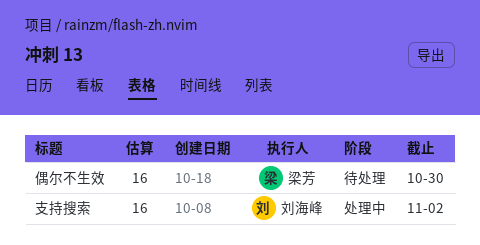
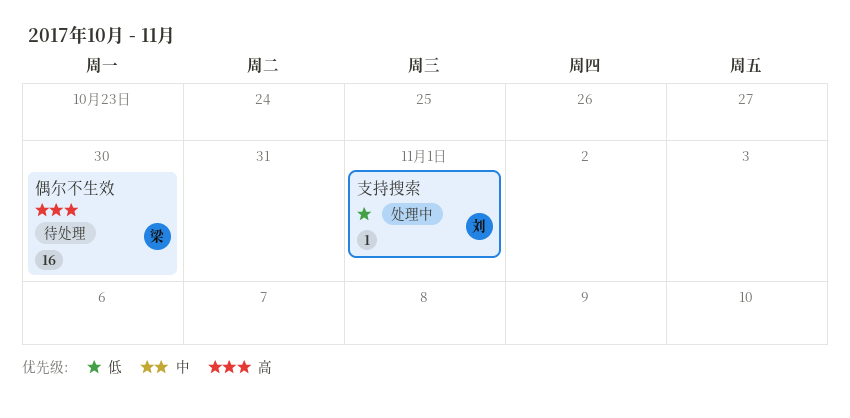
支持搜索, estimate: 16 -> 1
支持搜索, due: Nov 2 -> Nov 1

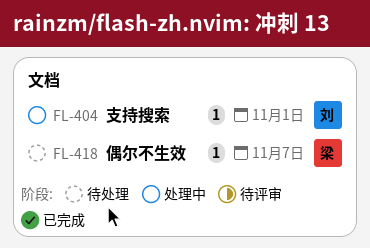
偶尔不生效, estimate: 16 -> 1
偶尔不生效, due: Oct 30 -> Nov 7

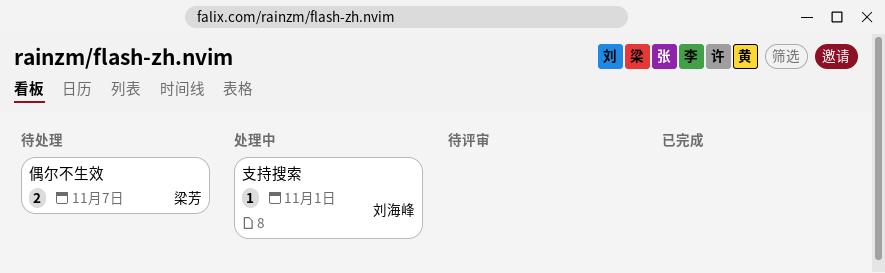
偶尔不生效, estimate: 1 -> 2

